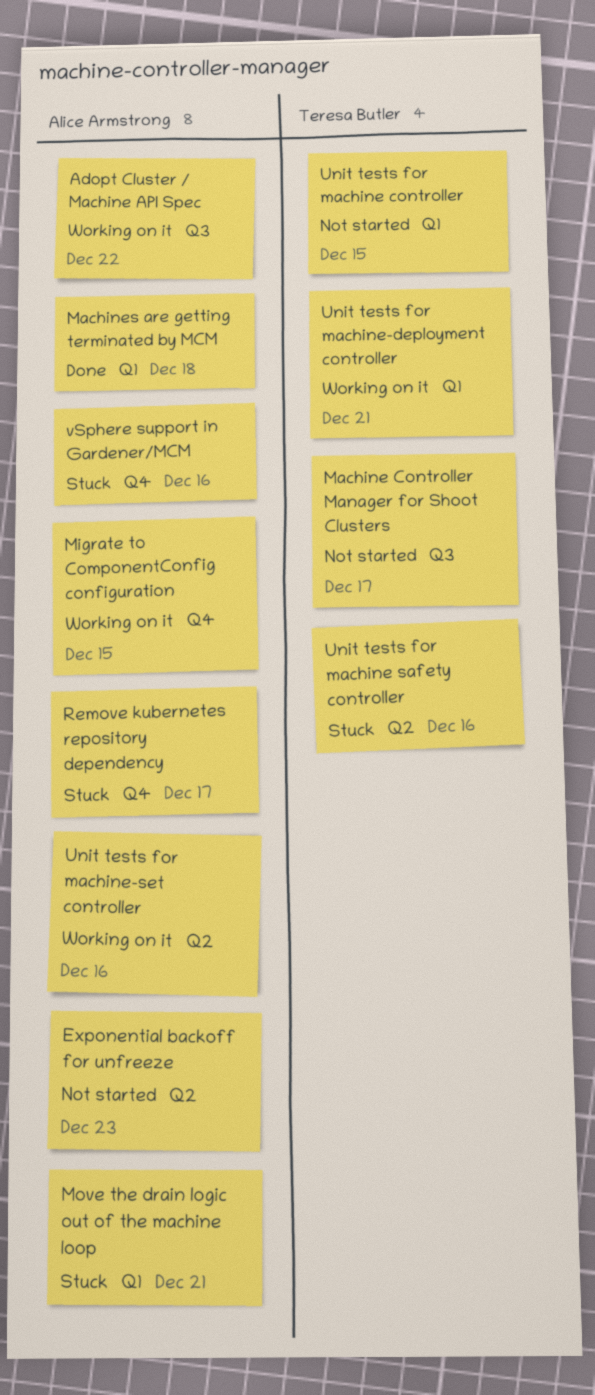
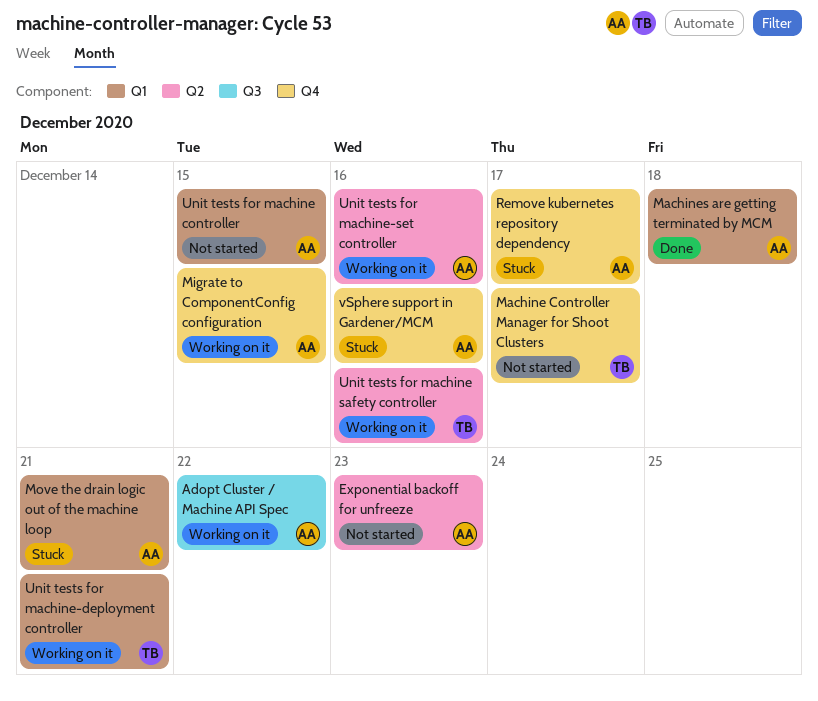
Machine Controller Manager for Shoot Clusters, label: Q3 -> Q4
Unit tests for machine controller, owner: Teresa Butler -> Alice Armstrong
Unit tests for machine safety controller, status: Stuck -> Working on it

